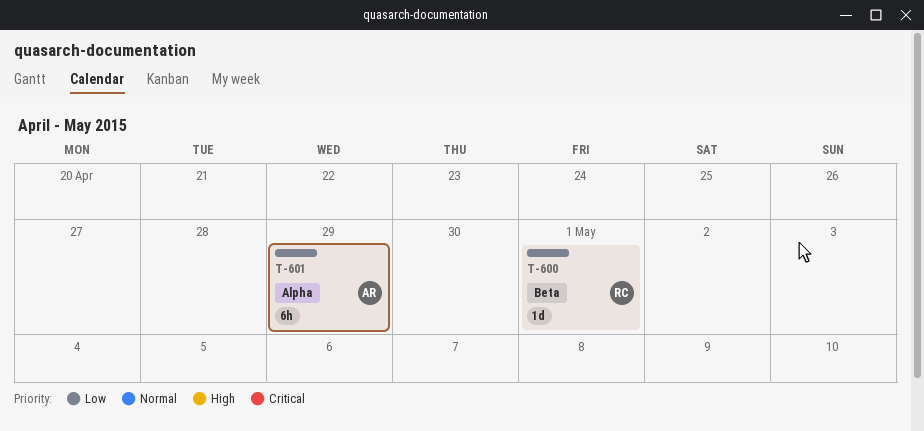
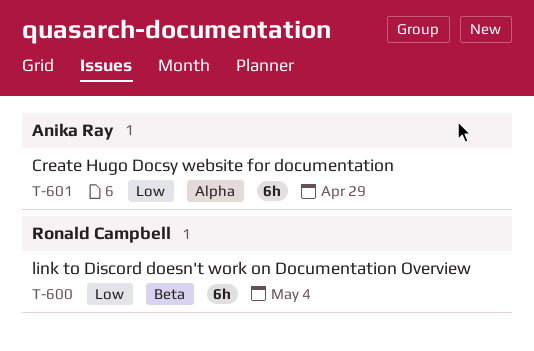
T-600, estimate: 1d -> 6h
T-600, due: May 1 -> May 4

